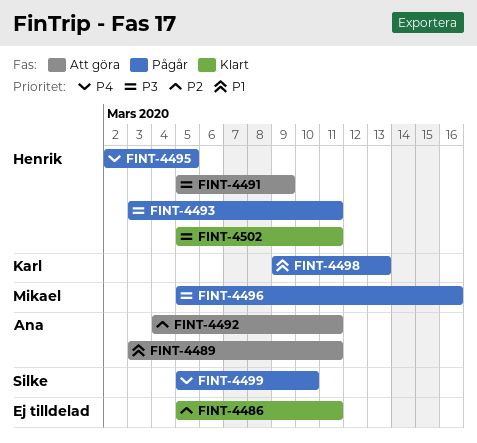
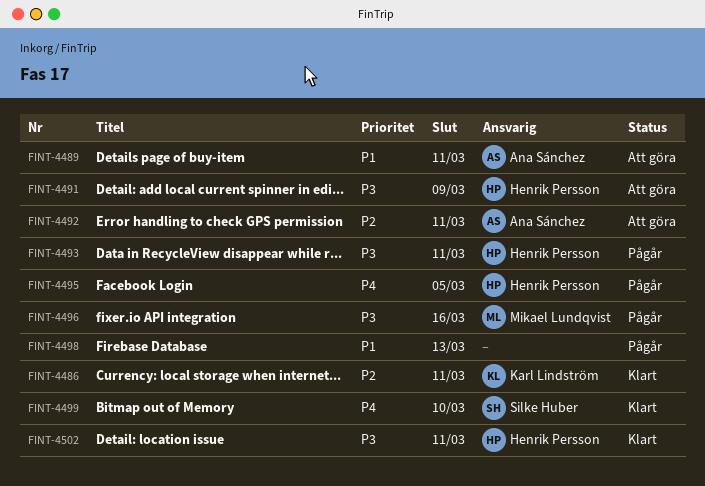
FINT-4486, owner: none -> Karl Lindström
FINT-4498, owner: Karl Lindström -> none
FINT-4499, status: Pågår -> Klart

